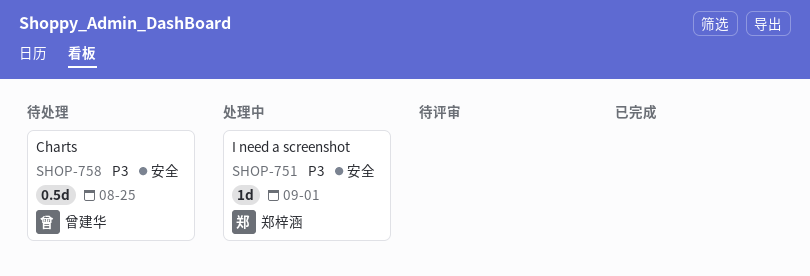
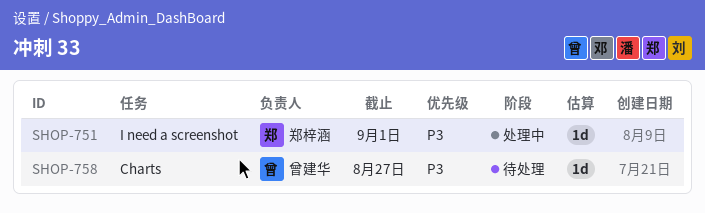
SHOP-758, estimate: 0.5d -> 1d
SHOP-758, due: Aug 25 -> Aug 27

